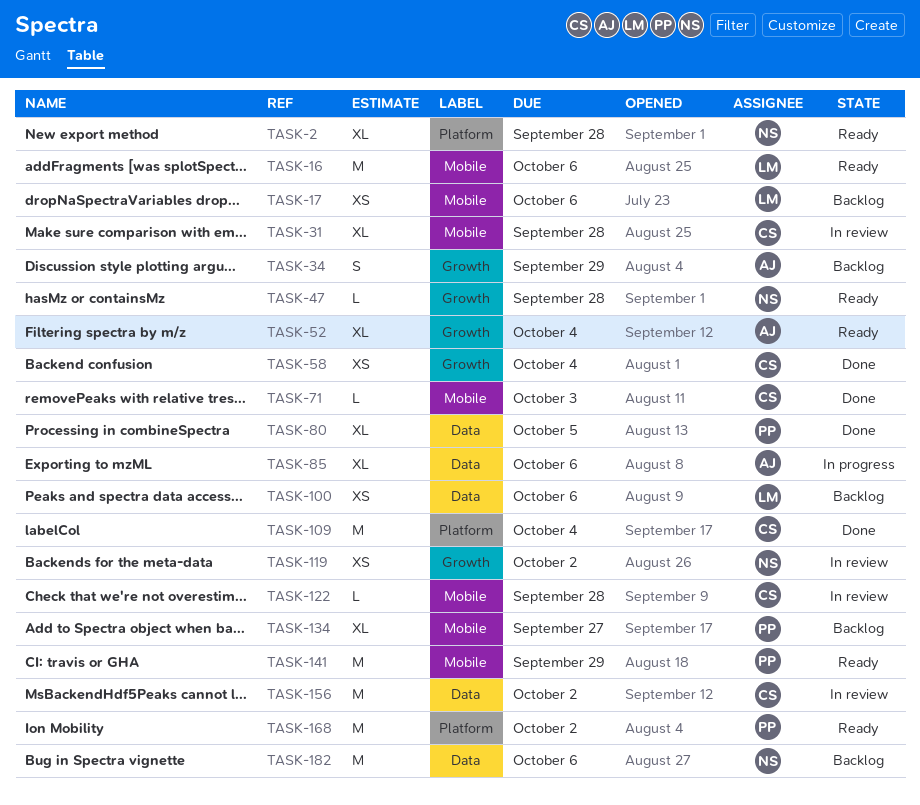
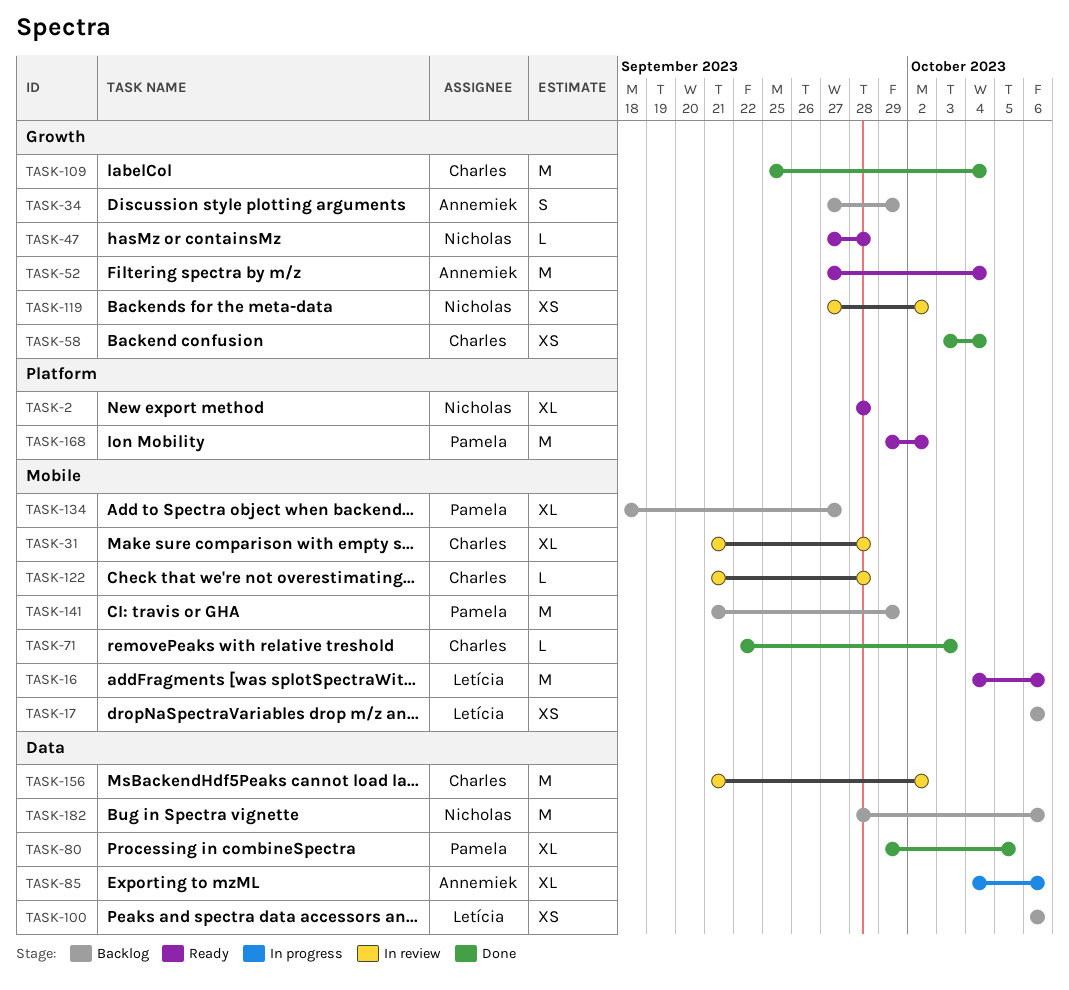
TASK-52, estimate: XL -> M
TASK-109, label: Platform -> Growth
TASK-141, status: Ready -> Backlog

